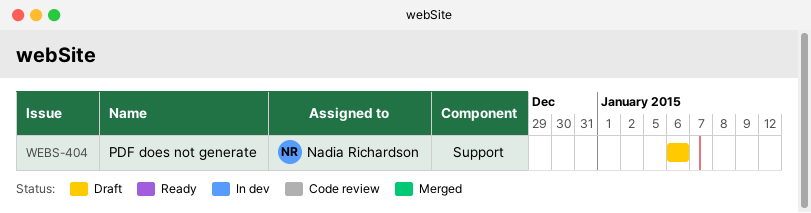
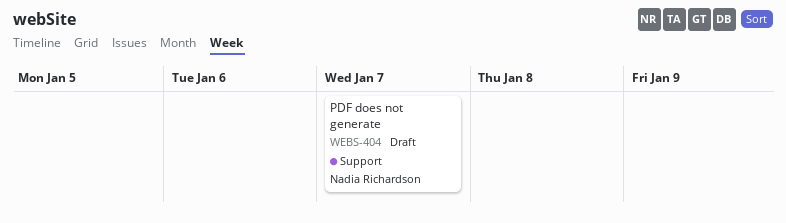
WEBS-404, due: Jan 6 -> Jan 7

